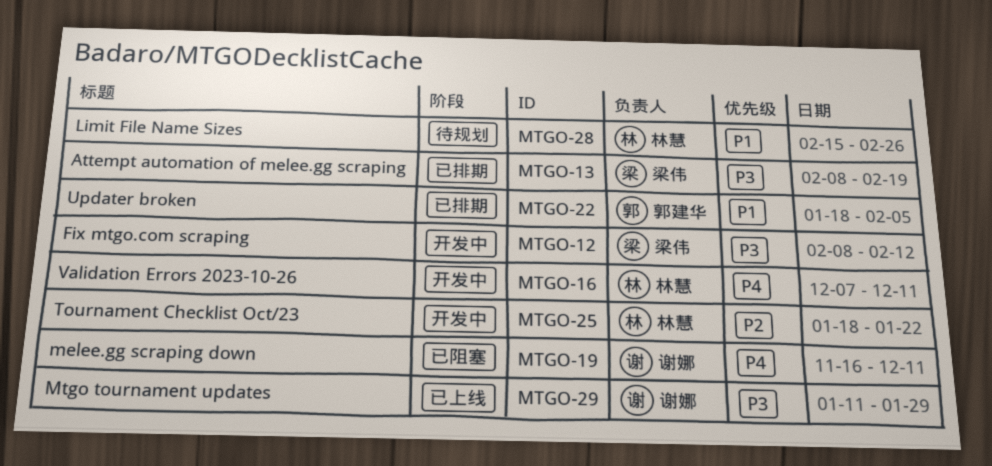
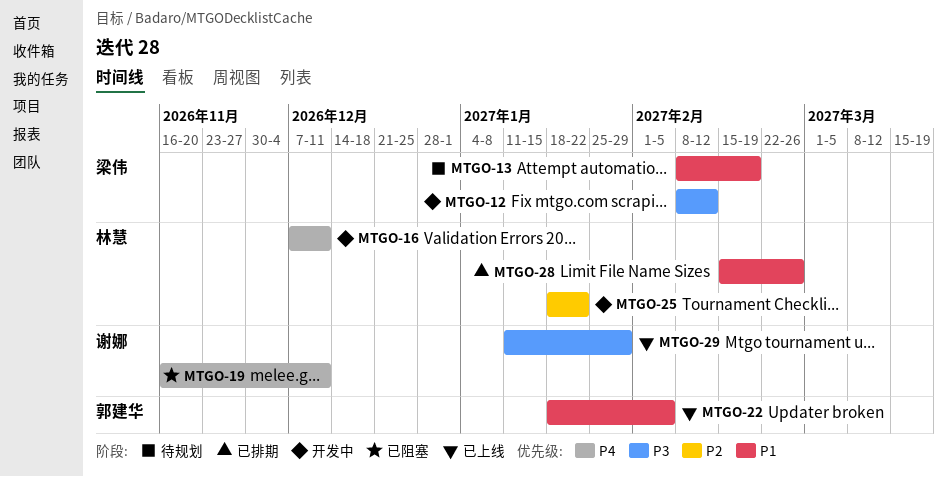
MTGO-13, status: 已排期 -> 待规划
MTGO-13, priority: P3 -> P1
MTGO-22, status: 已排期 -> 已上线
MTGO-28, status: 待规划 -> 已排期

